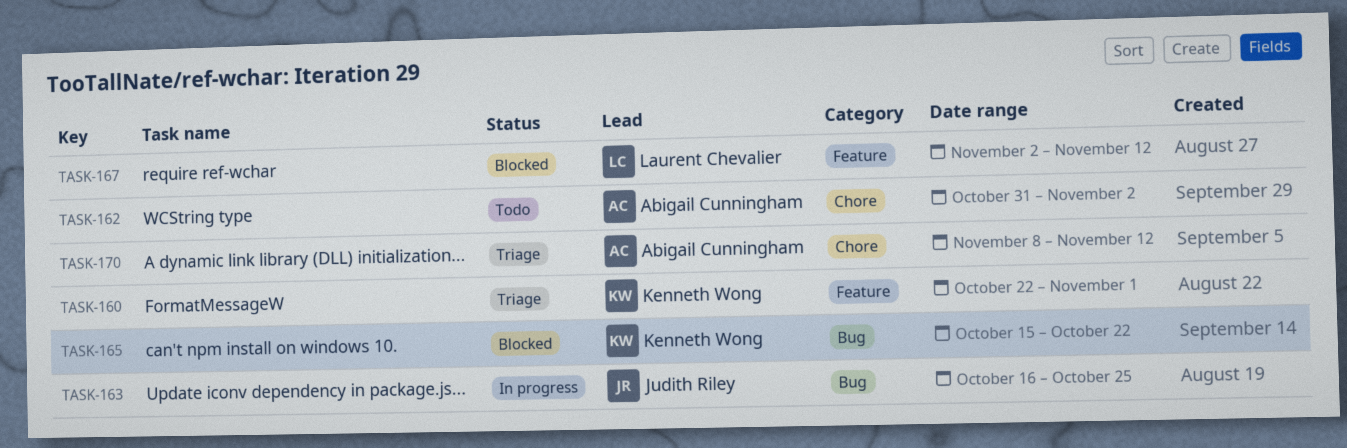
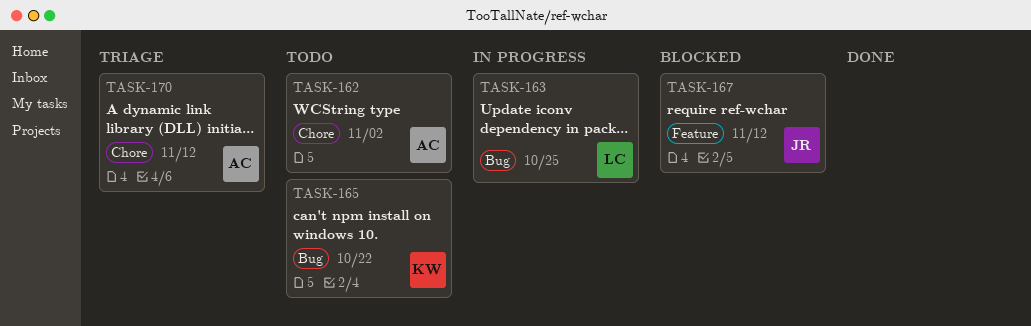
TASK-160: present -> none
TASK-163, owner: Judith Riley -> Laurent Chevalier
TASK-165, status: Blocked -> Todo
TASK-167, owner: Laurent Chevalier -> Judith Riley

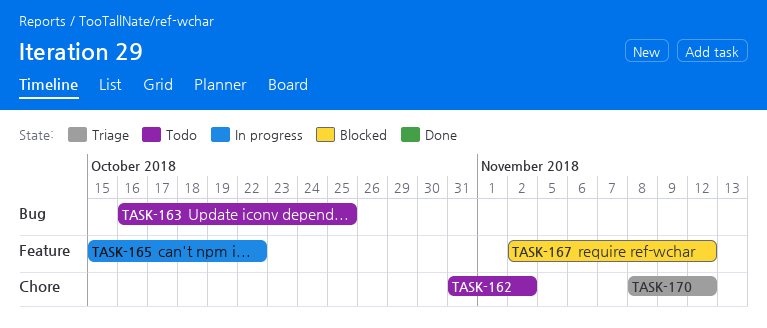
TASK-163, status: In progress -> Todo
TASK-165, status: Todo -> In progress
TASK-165, label: Bug -> Feature

